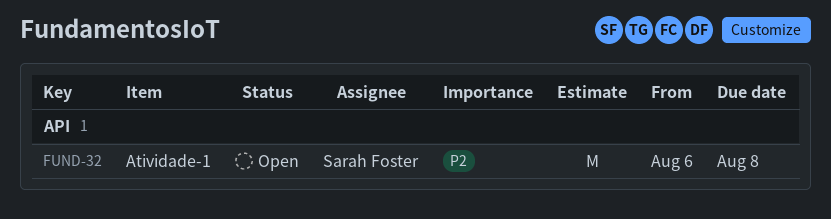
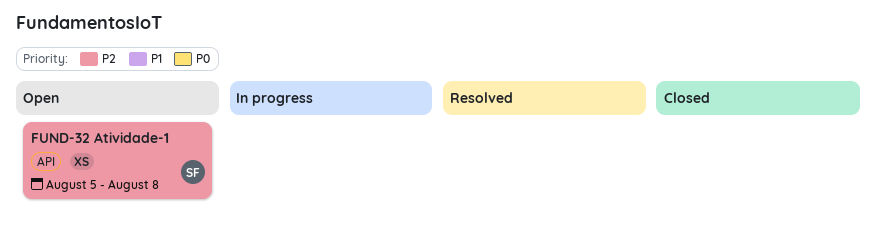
FUND-32, estimate: M -> XS
FUND-32, start: Aug 6 -> Aug 5

